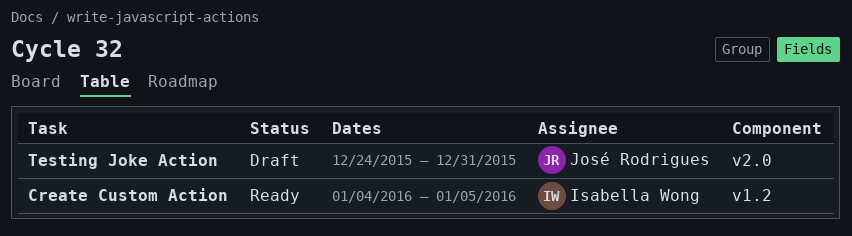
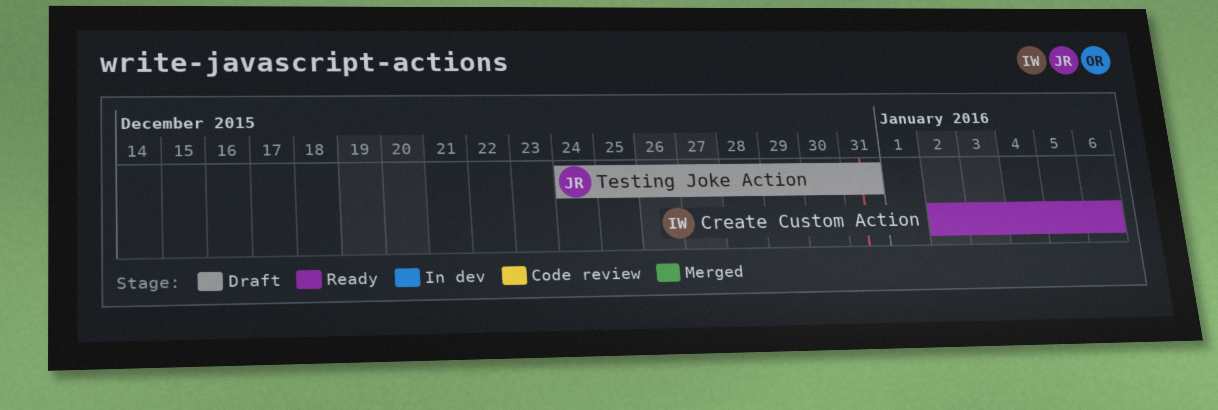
Create Custom Action, start: Jan 4 -> Jan 2
Create Custom Action, due: Jan 5 -> Jan 6

